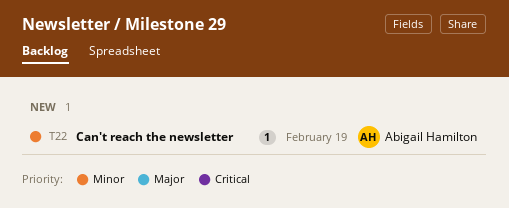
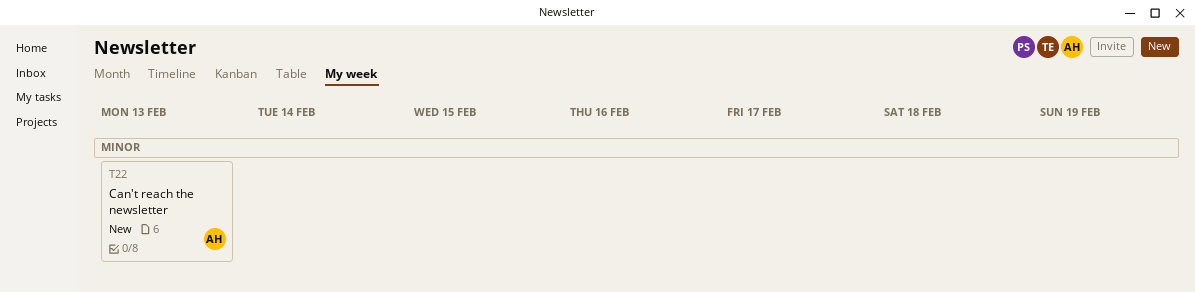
T22, due: Feb 19 -> Feb 13

